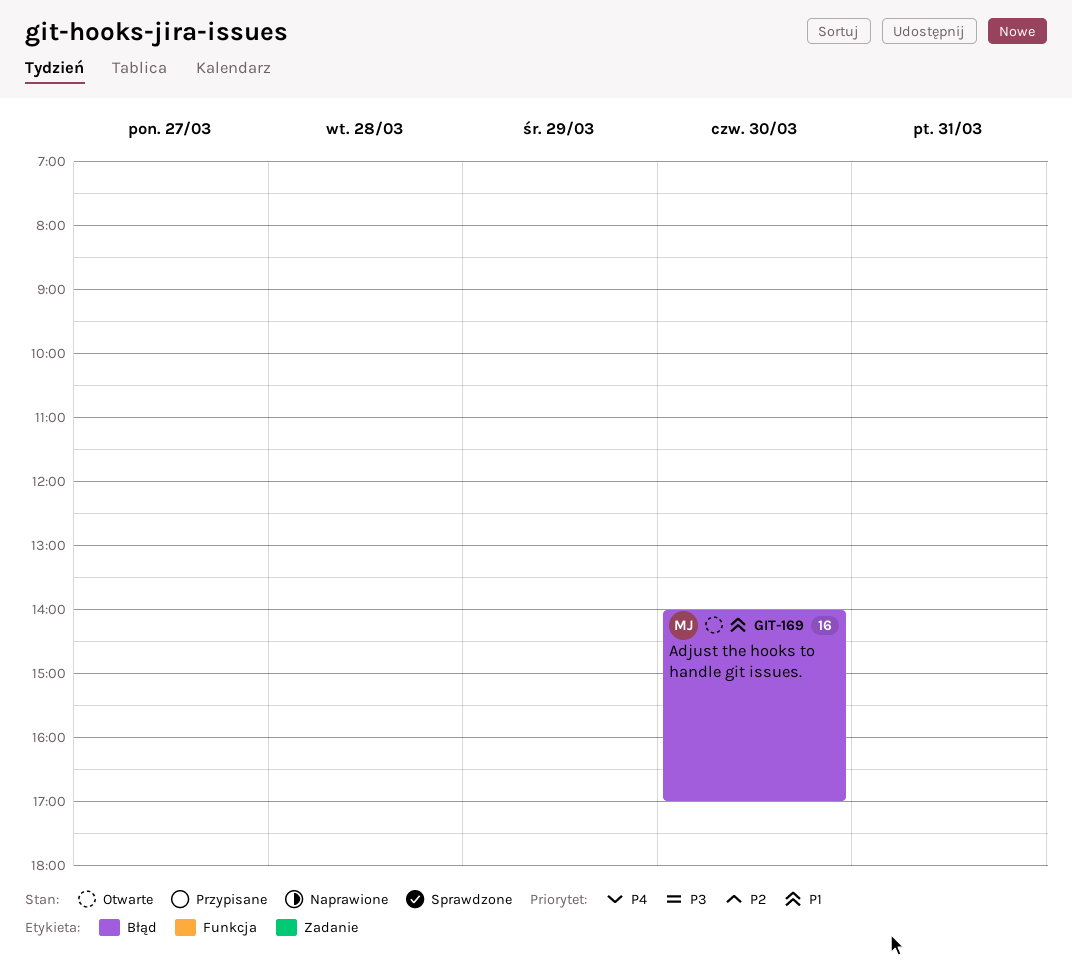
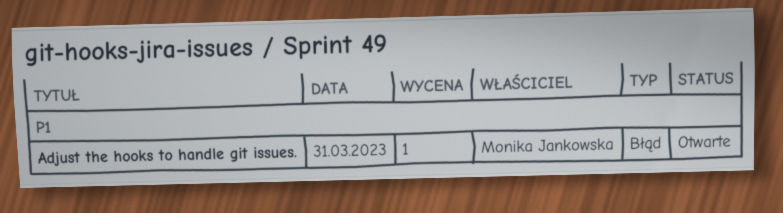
Adjust the hooks to handle git issues., estimate: 16 -> 1
Adjust the hooks to handle git issues., day: Mar 30 -> Mar 31

